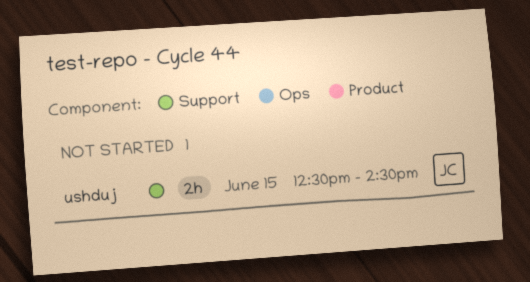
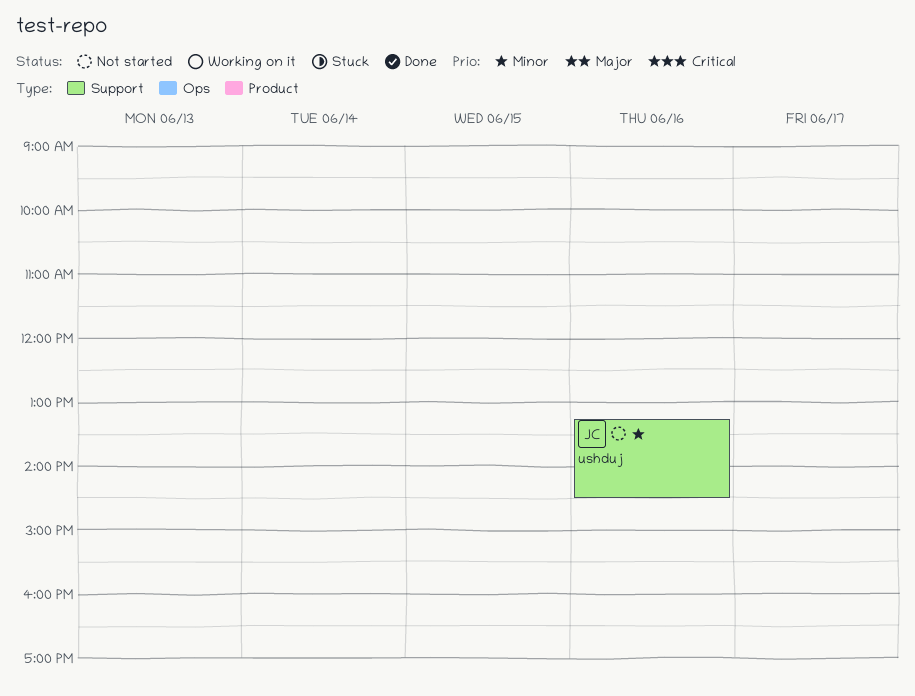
ushduj, day: Jun 15 -> Jun 16
ushduj, begins: 12:30 -> 13:15

